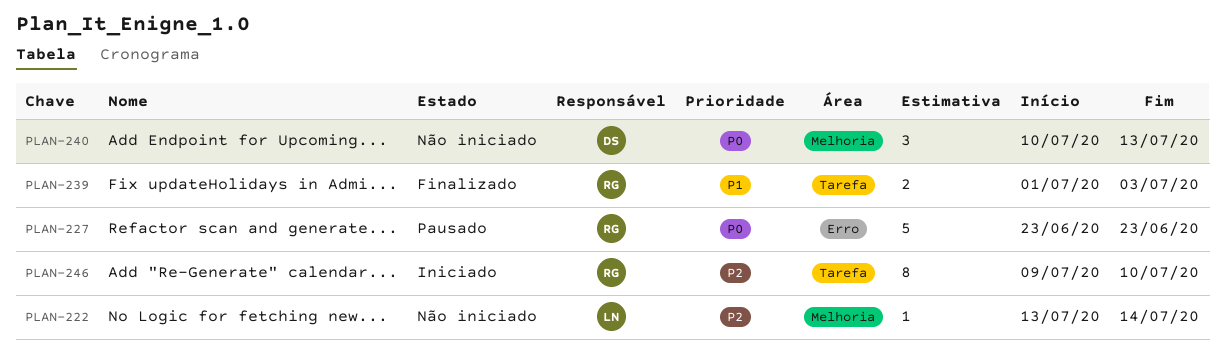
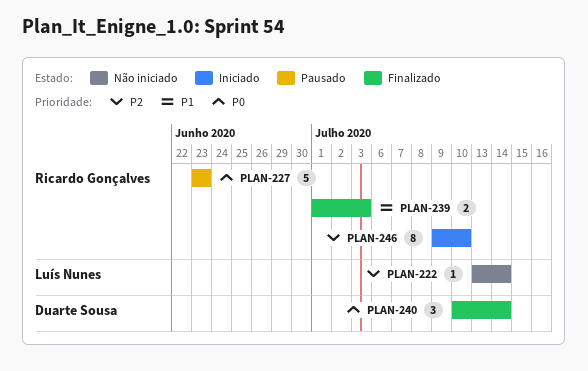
PLAN-240, status: Não iniciado -> Finalizado
PLAN-240, due: Jul 13 -> Jul 14

